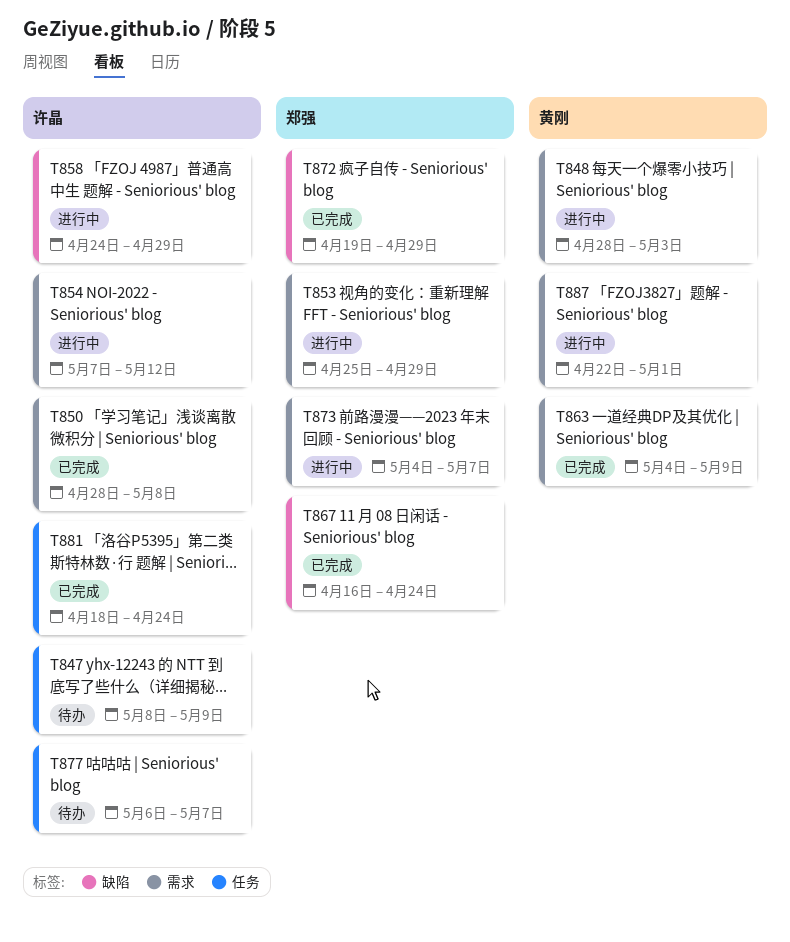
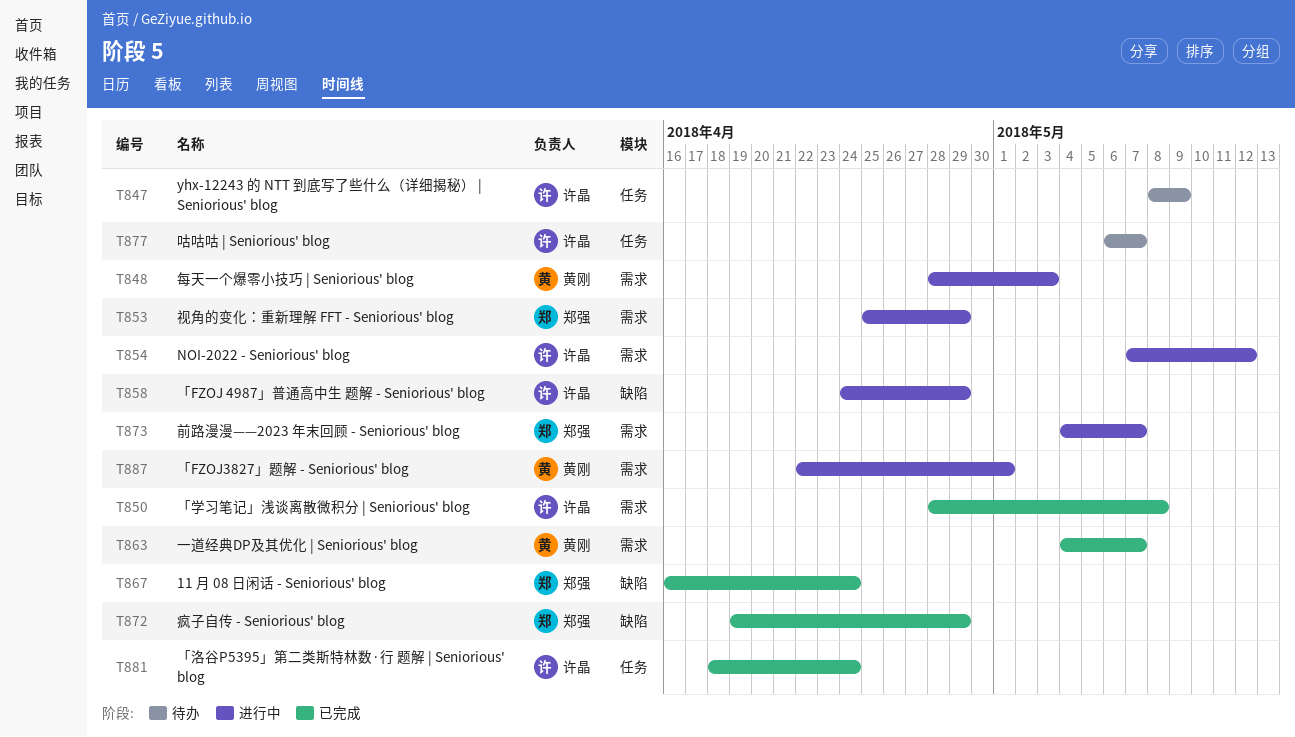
T863, due: May 9 -> May 7

